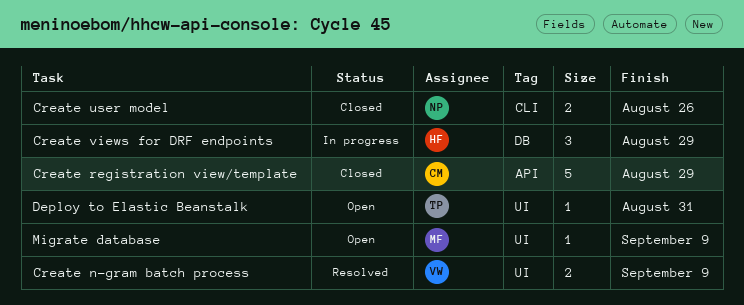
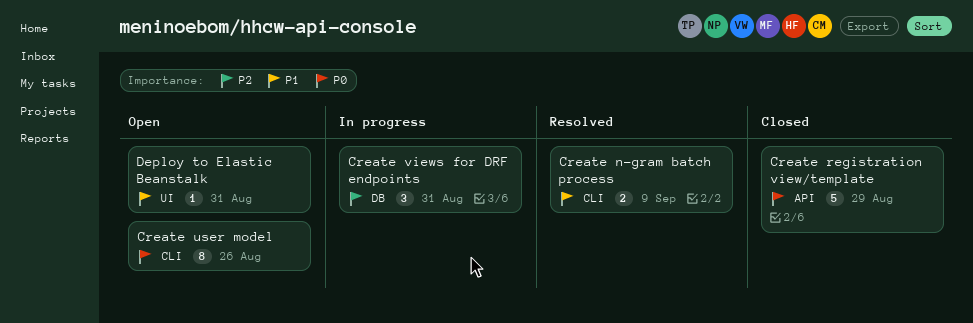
Create n-gram batch process, label: UI -> CLI
Create user model, status: Closed -> Open
Create user model, estimate: 2 -> 8
Create views for DRF endpoints, due: Aug 29 -> Aug 31
Migrate database: present -> none

